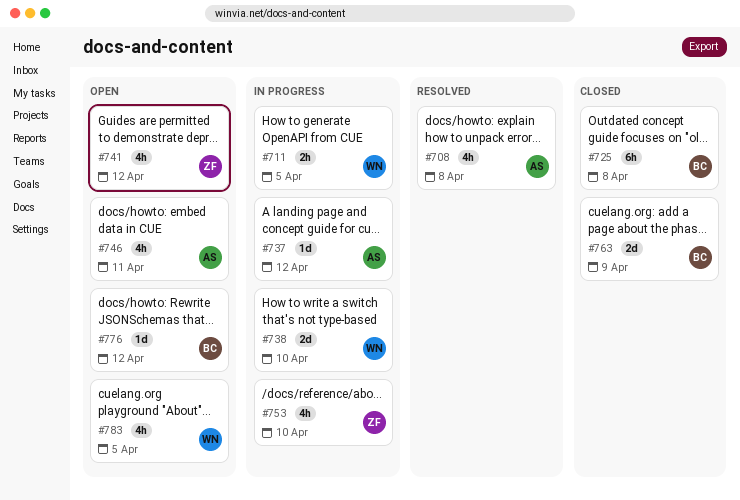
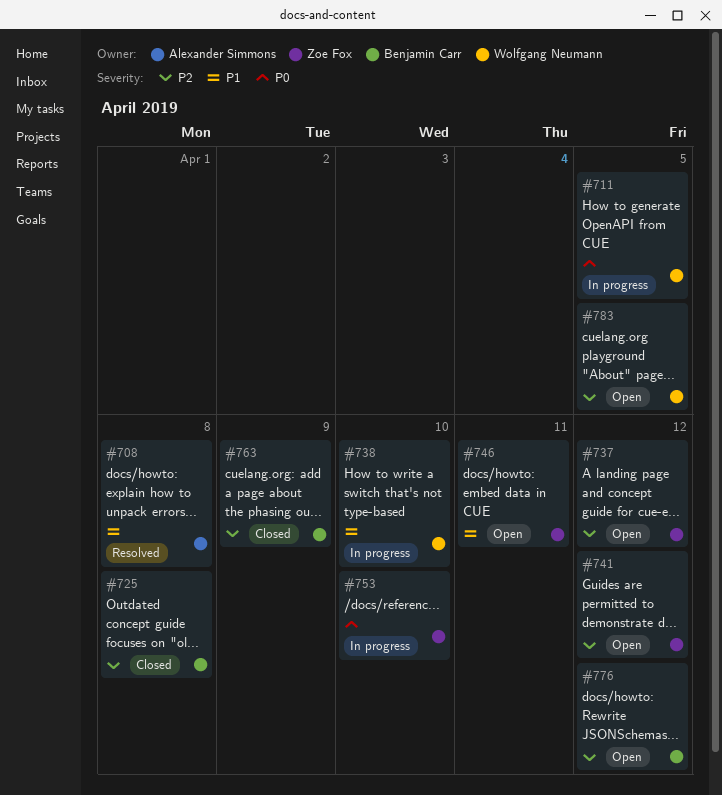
#737, status: In progress -> Open
#737, owner: Alexander Simmons -> Zoe Fox
#746, owner: Alexander Simmons -> Zoe Fox

